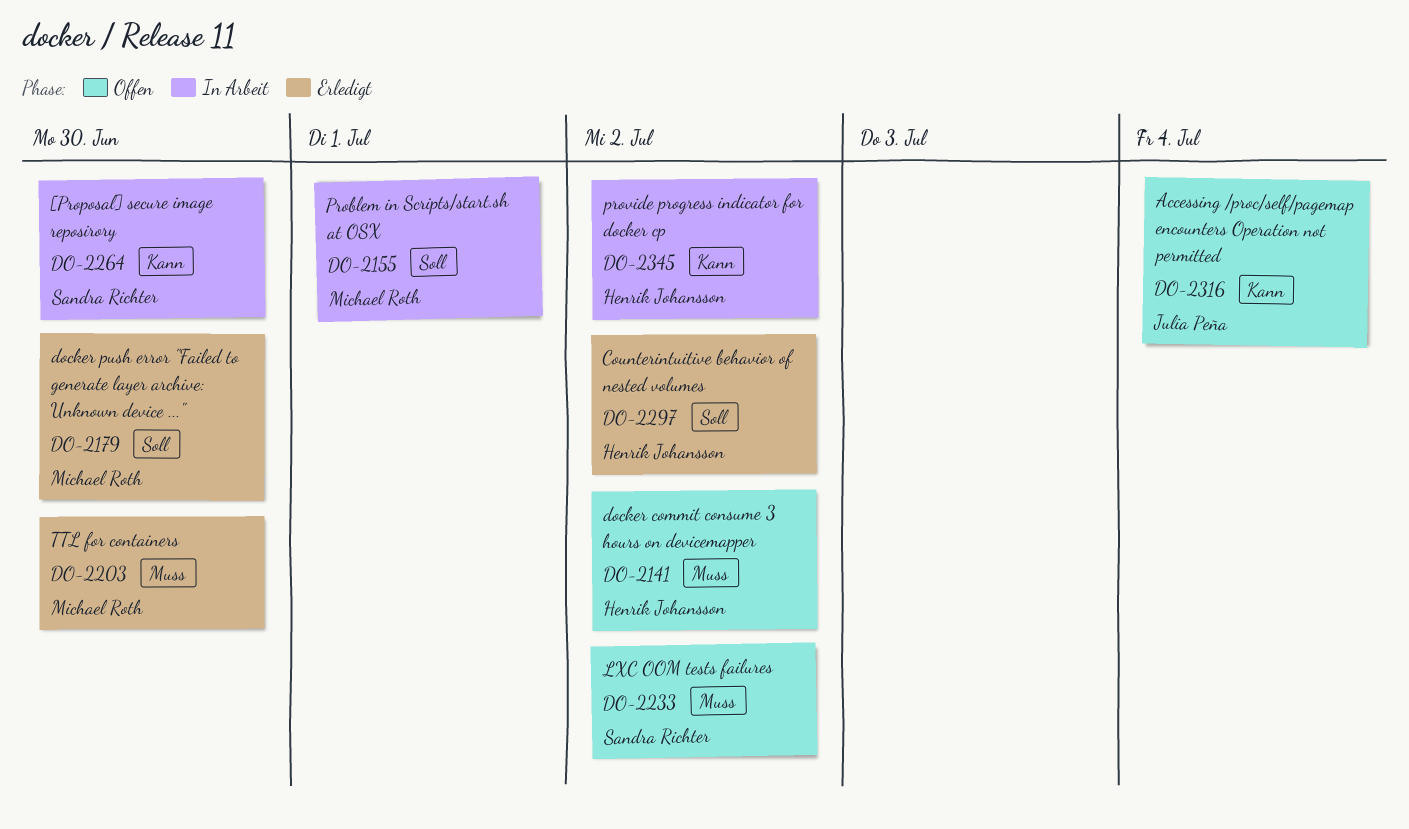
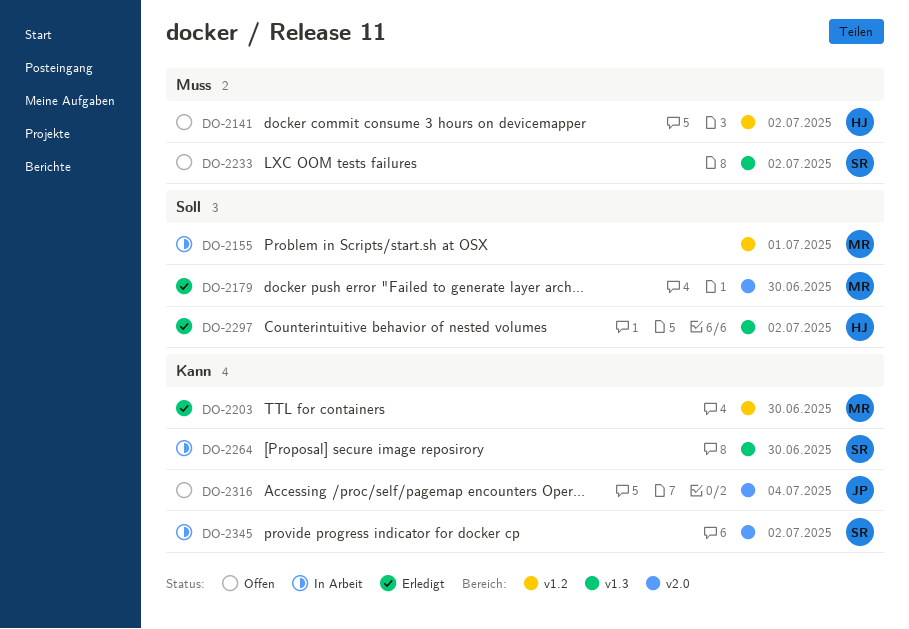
DO-2203, priority: Muss -> Kann
DO-2345, owner: Henrik Johansson -> Sandra Richter

